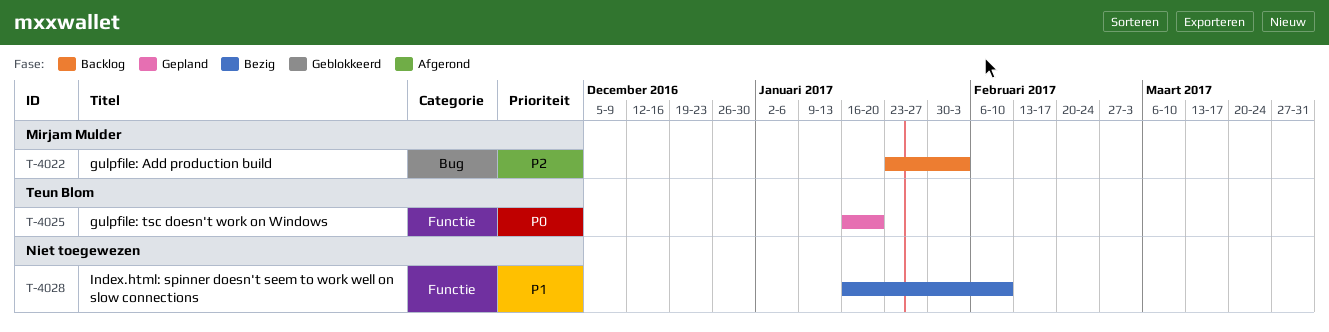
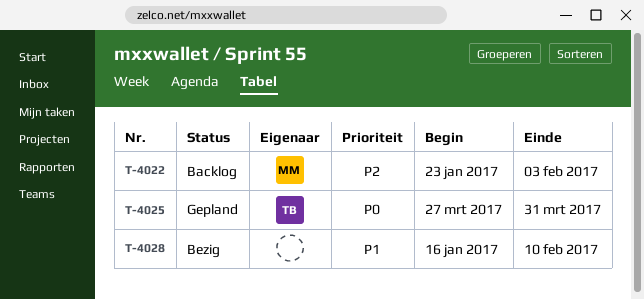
T-4025, start: Jan 16 -> Mar 27
T-4025, due: Jan 20 -> Mar 31

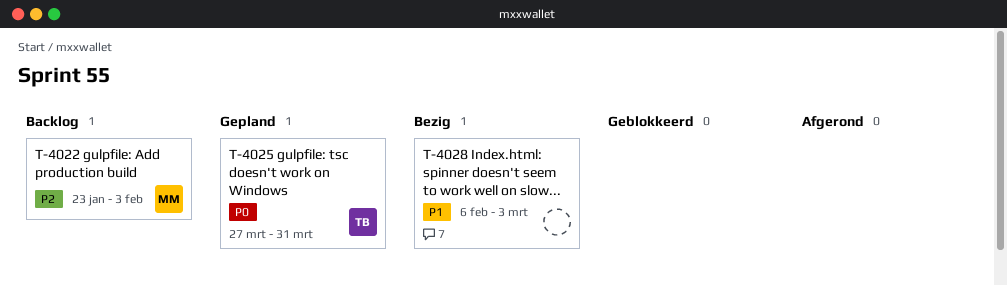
T-4028, start: Jan 16 -> Feb 6
T-4028, due: Feb 10 -> Mar 3

